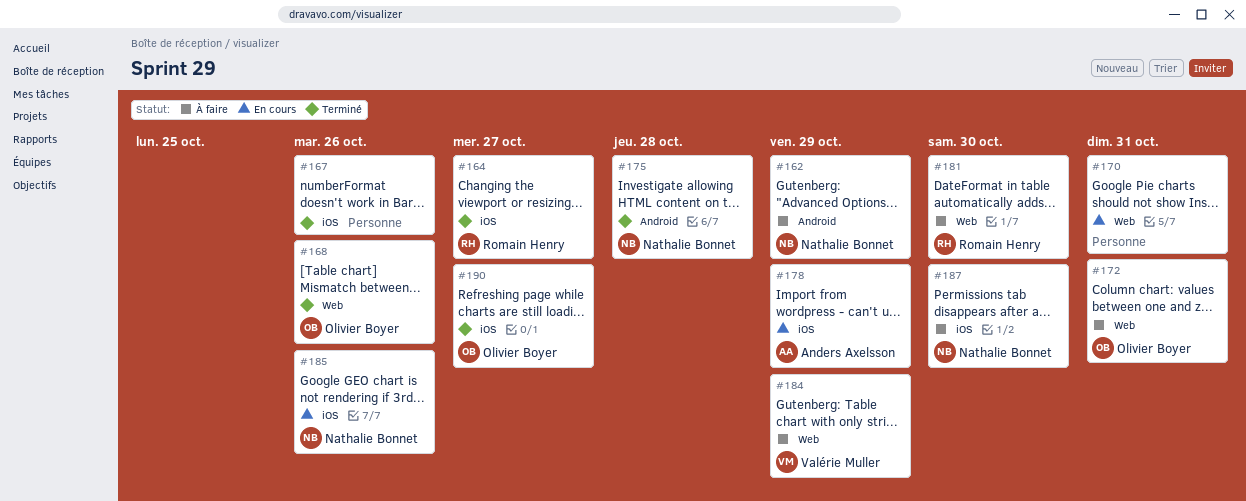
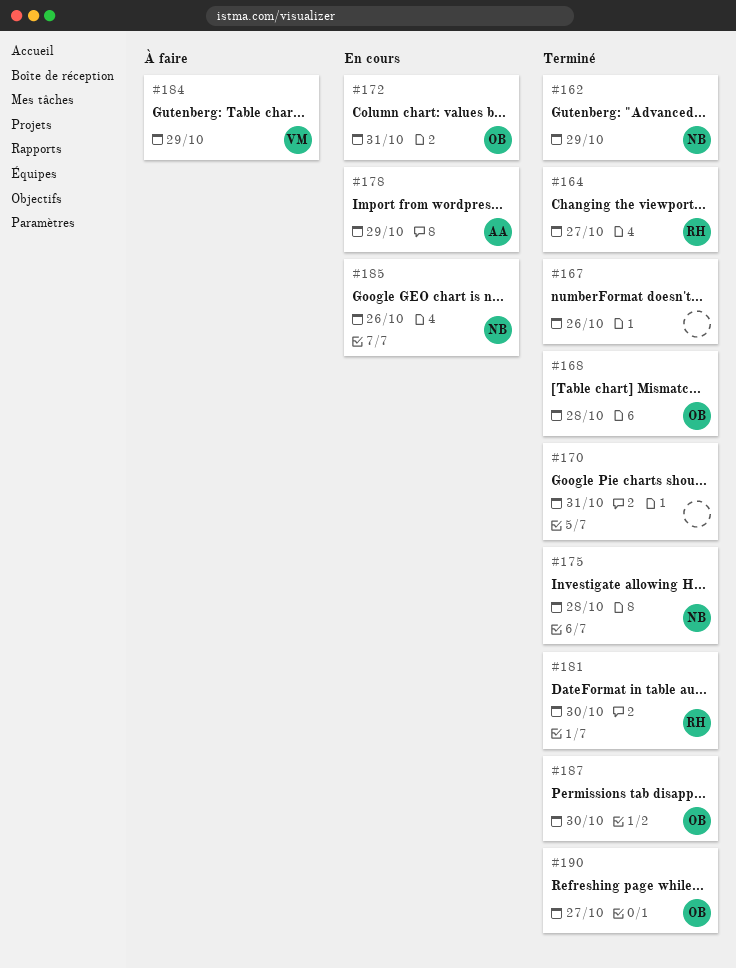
#162, status: À faire -> Terminé
#168, due: Oct 26 -> Oct 28
#170, status: En cours -> Terminé
#172, status: À faire -> En cours
#181, status: À faire -> Terminé
#187, status: À faire -> Terminé
#187, owner: Nathalie Bonnet -> Olivier Boyer

